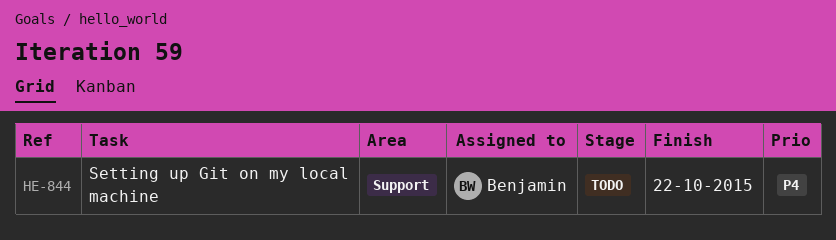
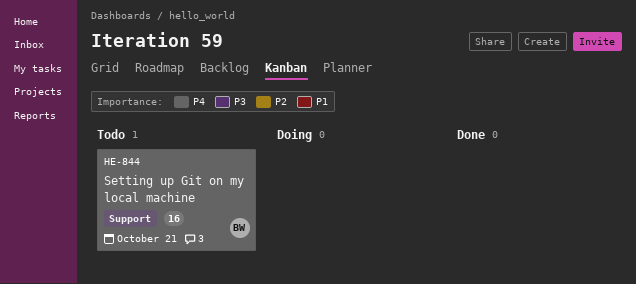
HE-844, due: Oct 22 -> Oct 21

